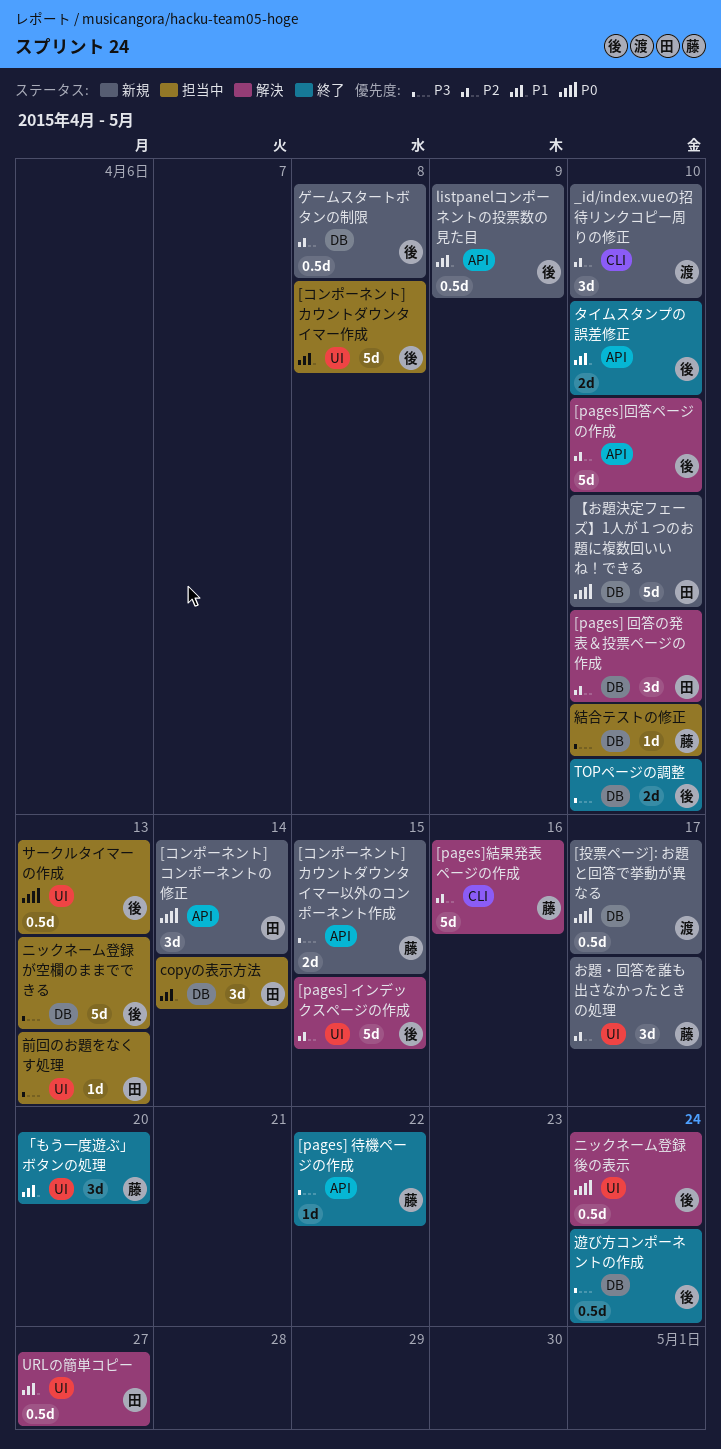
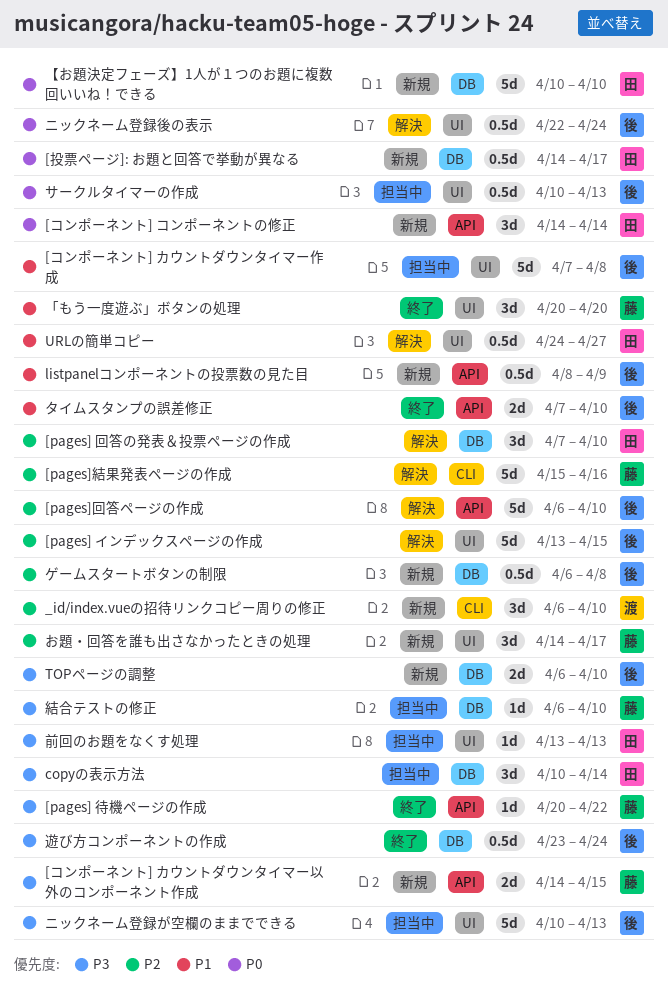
[投票ページ]: お題と回答で挙動が異なる, owner: 渡 -> 田
copyの表示方法, priority: P1 -> P3
TOPページの調整, status: 終了 -> 新規
ニックネーム登録が空欄のままでできる, label: DB -> UI

